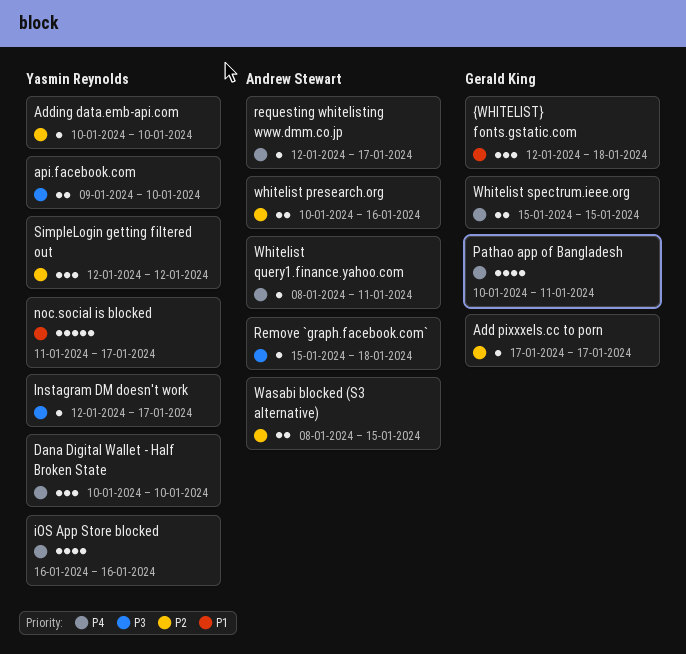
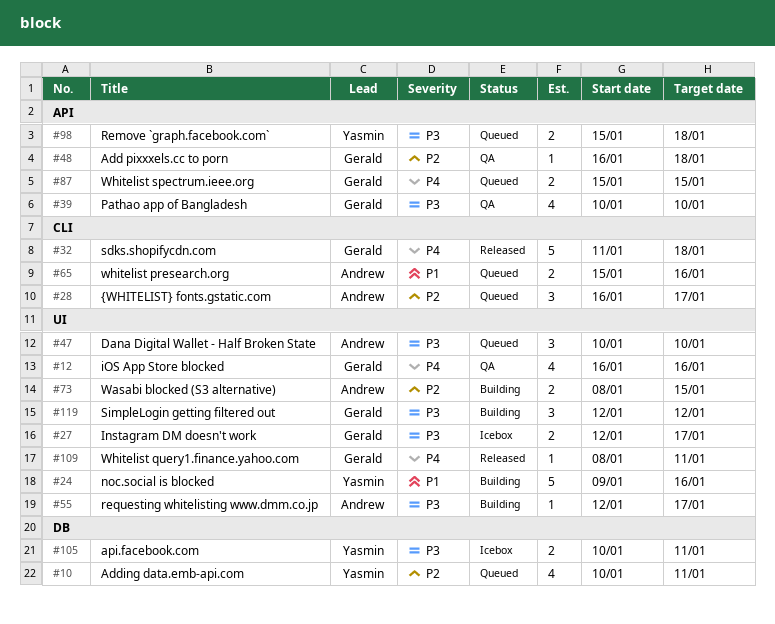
Add pixxxels.cc to porn, start: Jan 17 -> Jan 16
Add pixxxels.cc to porn, due: Jan 17 -> Jan 18
Adding data.emb-api.com, estimate: 1 -> 4
Adding data.emb-api.com, due: Jan 10 -> Jan 11
api.facebook.com, start: Jan 9 -> Jan 10
api.facebook.com, due: Jan 10 -> Jan 11
Dana Digital Wallet - Half Broken State, owner: Yasmin Reynolds -> Andrew Stewart
Dana Digital Wallet - Half Broken State, priority: P4 -> P3
Instagram DM doesn't work, owner: Yasmin Reynolds -> Gerald King
Instagram DM doesn't work, estimate: 1 -> 2
iOS App Store blocked, owner: Yasmin Reynolds -> Gerald King
noc.social is blocked, start: Jan 11 -> Jan 9
noc.social is blocked, due: Jan 17 -> Jan 16
Pathao app of Bangladesh, priority: P4 -> P3
Pathao app of Bangladesh, due: Jan 11 -> Jan 10
Remove `graph.facebook.com`, owner: Andrew Stewart -> Yasmin Reynolds
Remove `graph.facebook.com`, estimate: 1 -> 2
requesting whitelisting www.dmm.co.jp, priority: P4 -> P3
sdks.shopifycdn.com: none -> present
SimpleLogin getting filtered out, owner: Yasmin Reynolds -> Gerald King
SimpleLogin getting filtered out, priority: P2 -> P3
whitelist presearch.org, priority: P2 -> P1
whitelist presearch.org, start: Jan 10 -> Jan 15
Whitelist query1.finance.yahoo.com, owner: Andrew Stewart -> Gerald King
{WHITELIST} fonts.gstatic.com, owner: Gerald King -> Andrew Stewart
{WHITELIST} fonts.gstatic.com, priority: P1 -> P2
{WHITELIST} fonts.gstatic.com, start: Jan 12 -> Jan 16
{WHITELIST} fonts.gstatic.com, due: Jan 18 -> Jan 17

